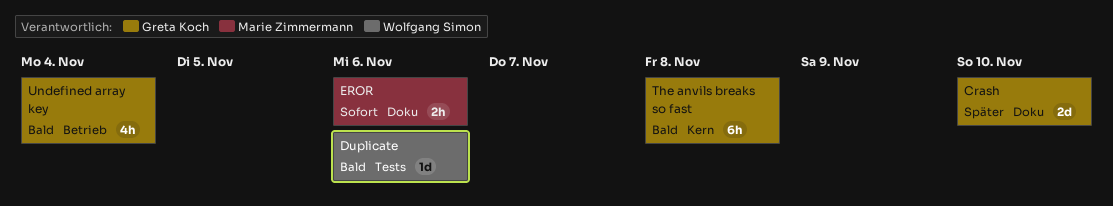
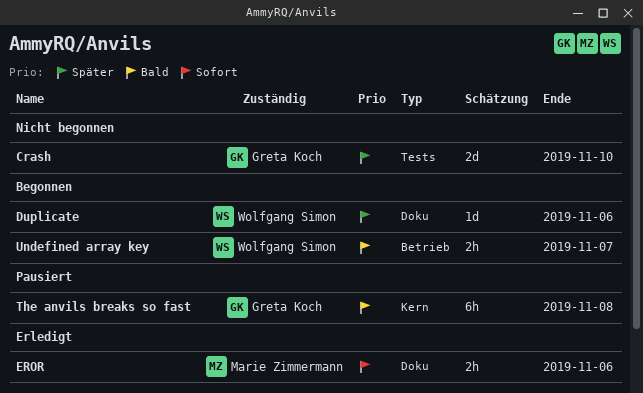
Crash, label: Doku -> Tests
Duplicate, priority: Bald -> Später
Duplicate, label: Tests -> Doku
Undefined array key, owner: Greta Koch -> Wolfgang Simon
Undefined array key, estimate: 4h -> 2h
Undefined array key, due: Nov 4 -> Nov 7

